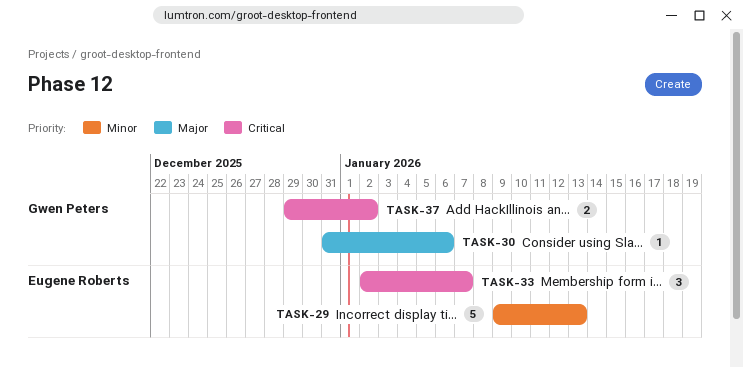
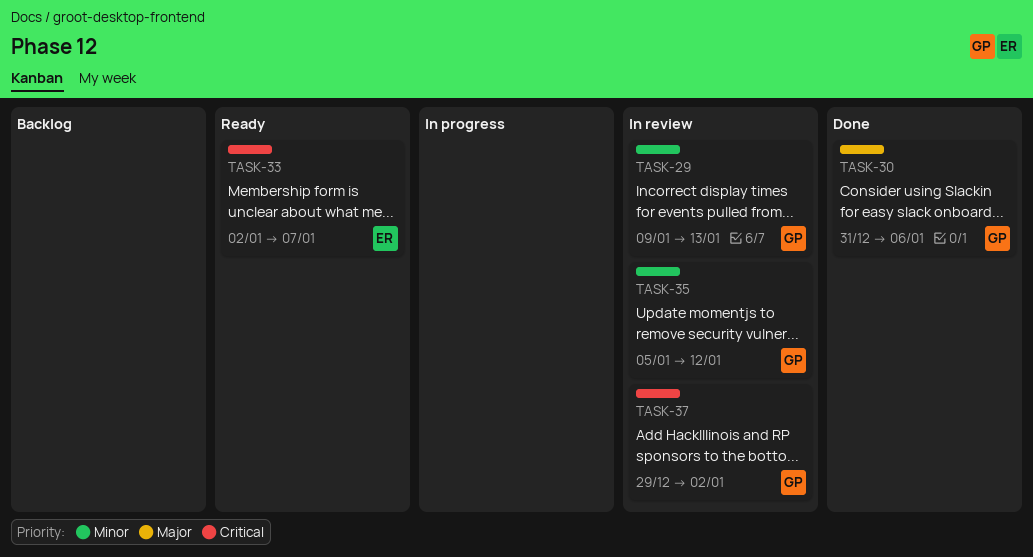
TASK-29, owner: Eugene Roberts -> Gwen Peters
TASK-35: none -> present

